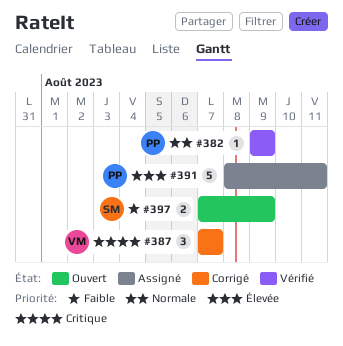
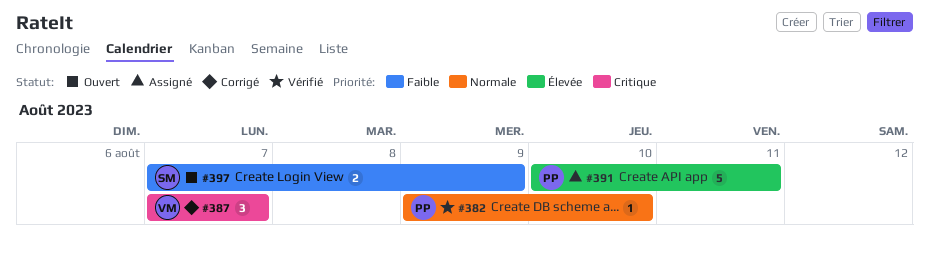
#382, due: Aug 9 -> Aug 10
#391, start: Aug 8 -> Aug 10

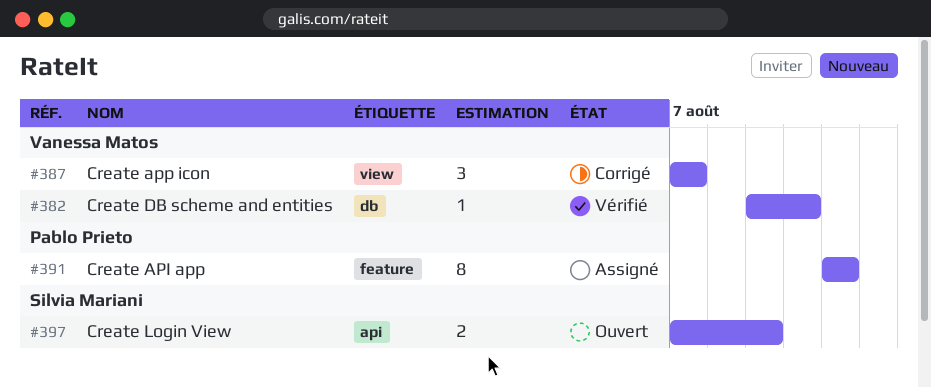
#382, owner: Pablo Prieto -> Vanessa Matos
#391, estimate: 5 -> 8
#391, start: Aug 10 -> Aug 11

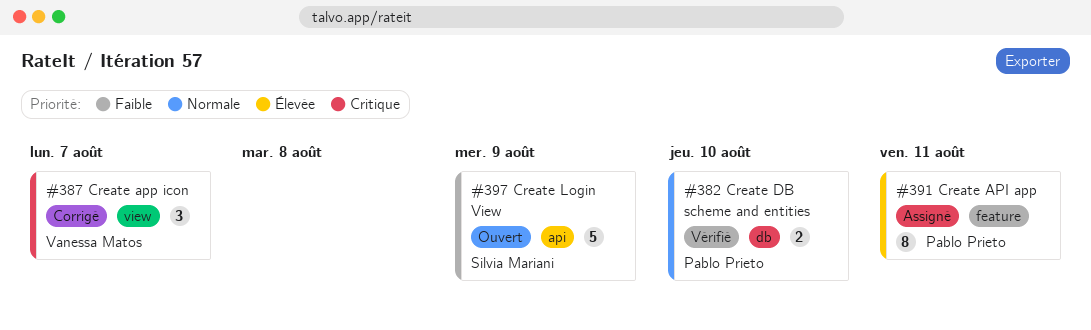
#382, owner: Vanessa Matos -> Pablo Prieto
#382, estimate: 1 -> 2
#397, estimate: 2 -> 5

